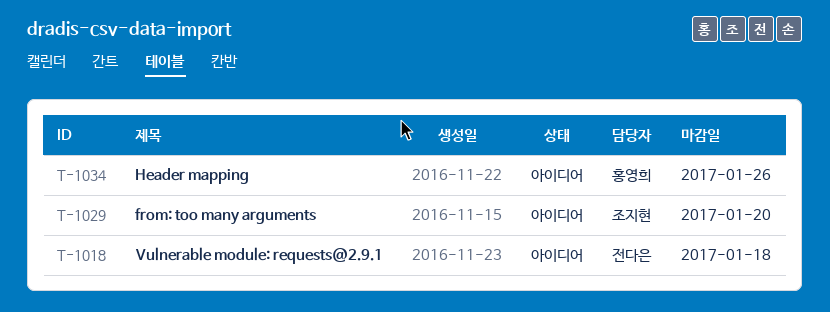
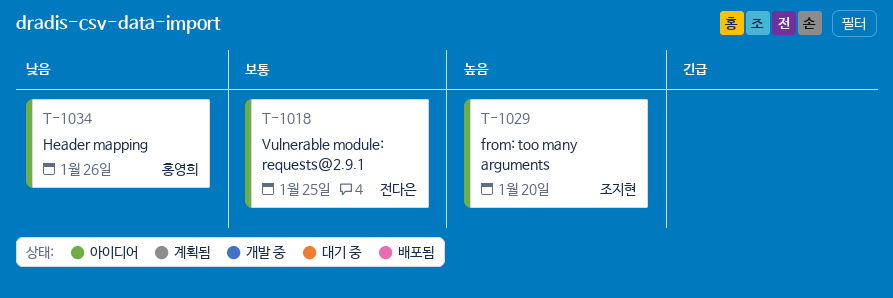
T-1018, due: Jan 18 -> Jan 25

